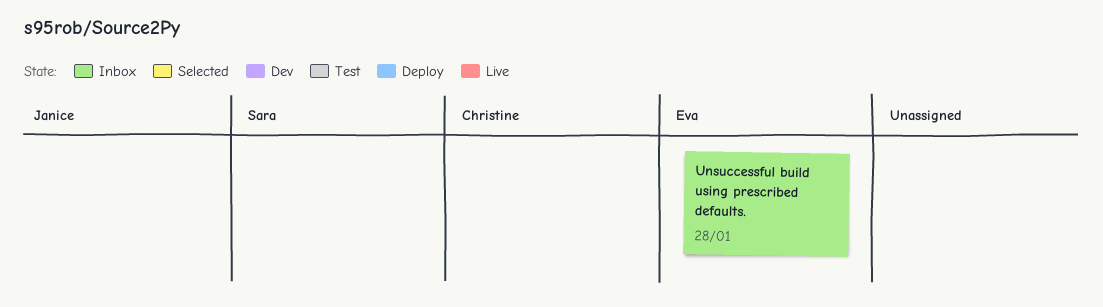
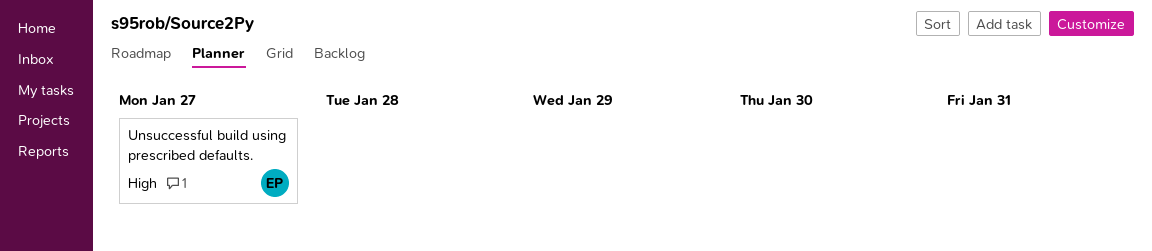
Unsuccessful build using prescribed defaults., due: Jan 28 -> Jan 27

